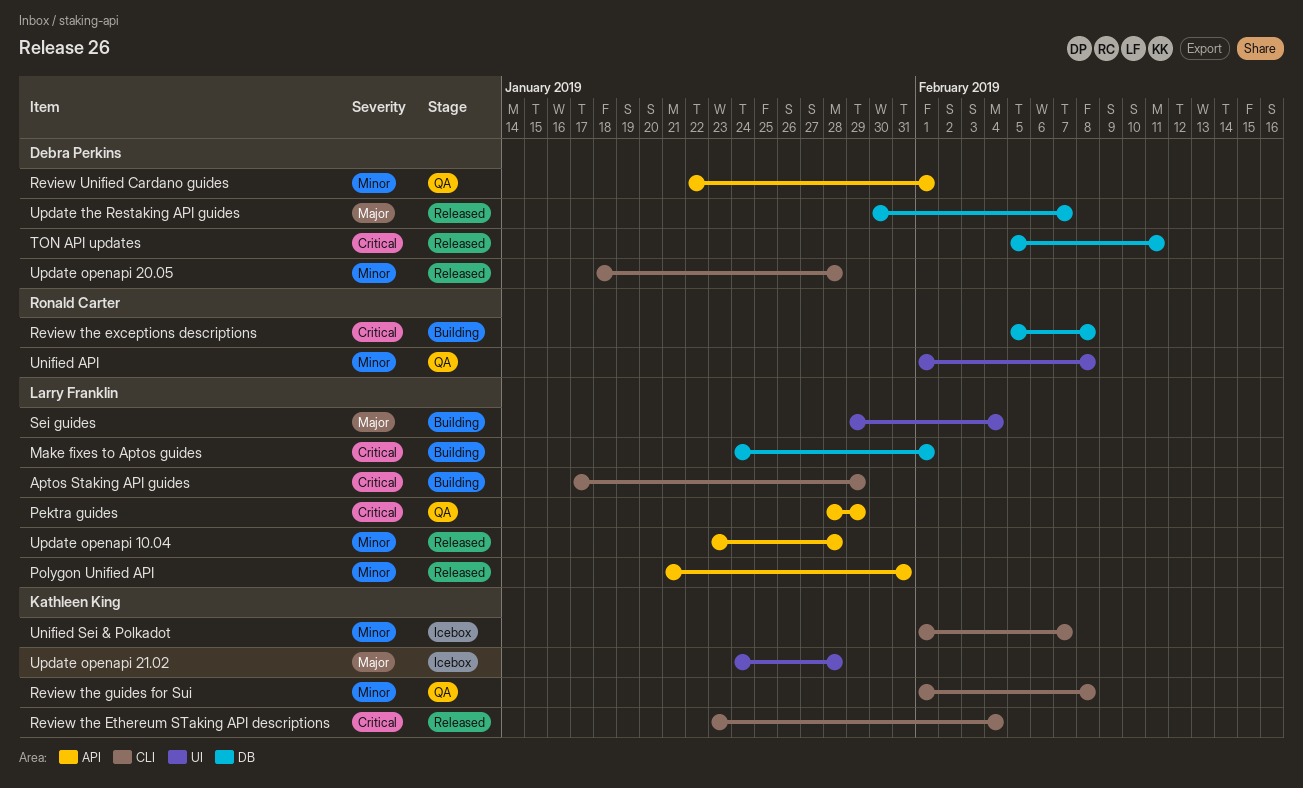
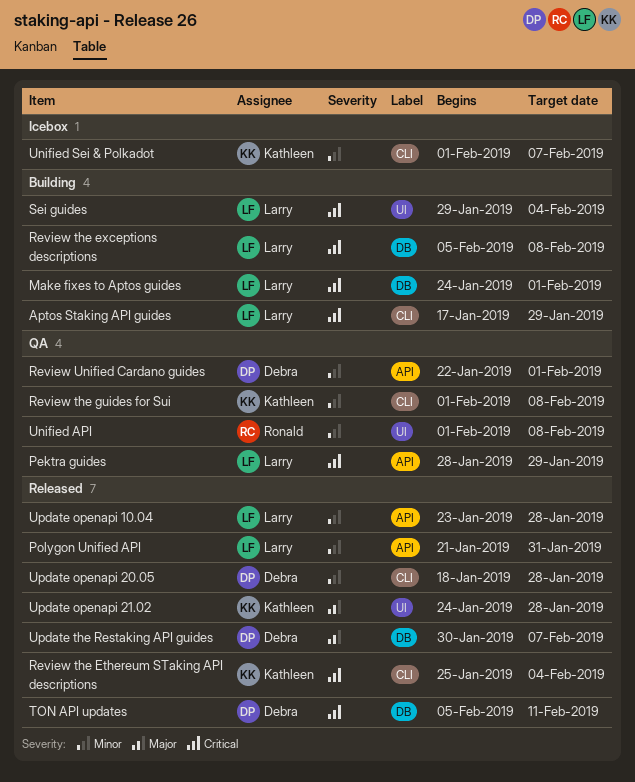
Review the Ethereum STaking API descriptions, start: Jan 23 -> Jan 25
Review the exceptions descriptions, owner: Ronald Carter -> Larry Franklin
Sei guides, priority: Major -> Critical
Update openapi 21.02, status: Icebox -> Released

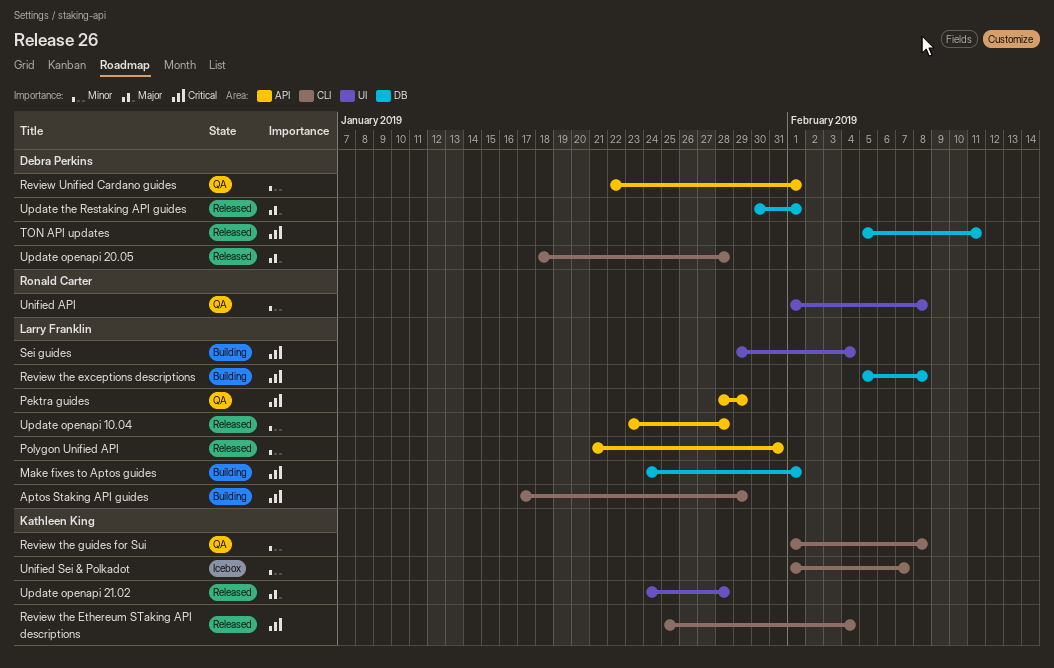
Update openapi 20.05, priority: Minor -> Major
Update the Restaking API guides, due: Feb 7 -> Feb 1

